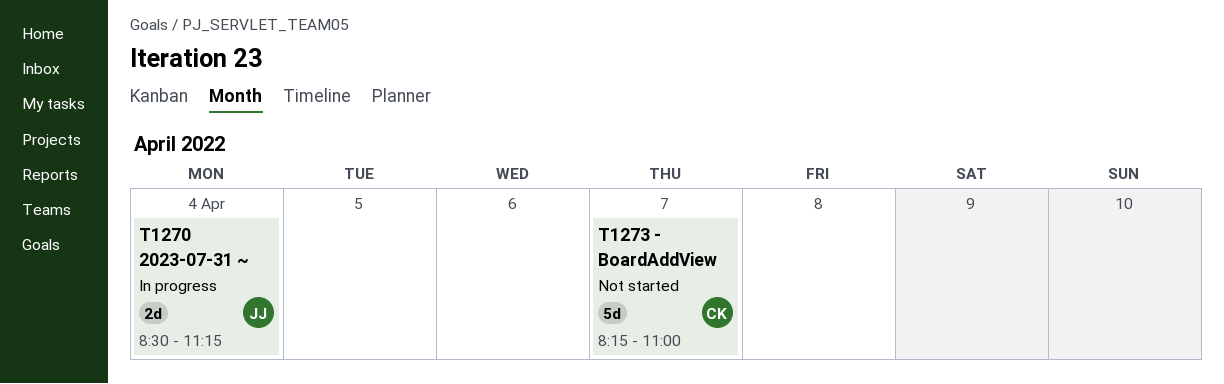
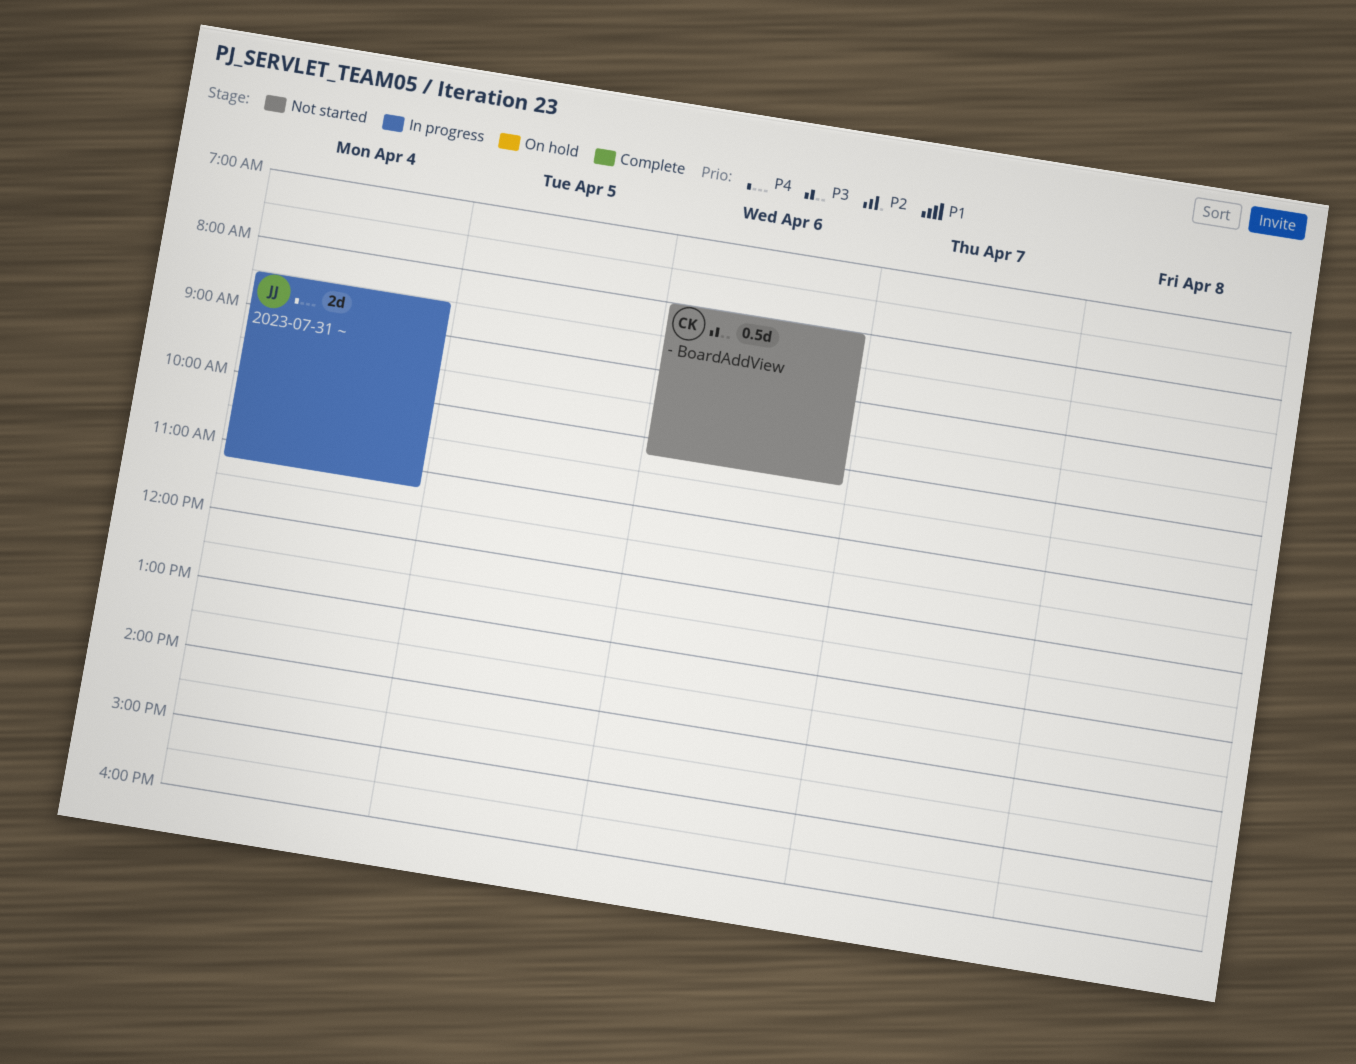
- BoardAddView, estimate: 5d -> 0.5d
- BoardAddView, day: Apr 7 -> Apr 6
- BoardAddView, begins: 08:15 -> 08:00
- BoardAddView, ends: 11:00 -> 10:15

